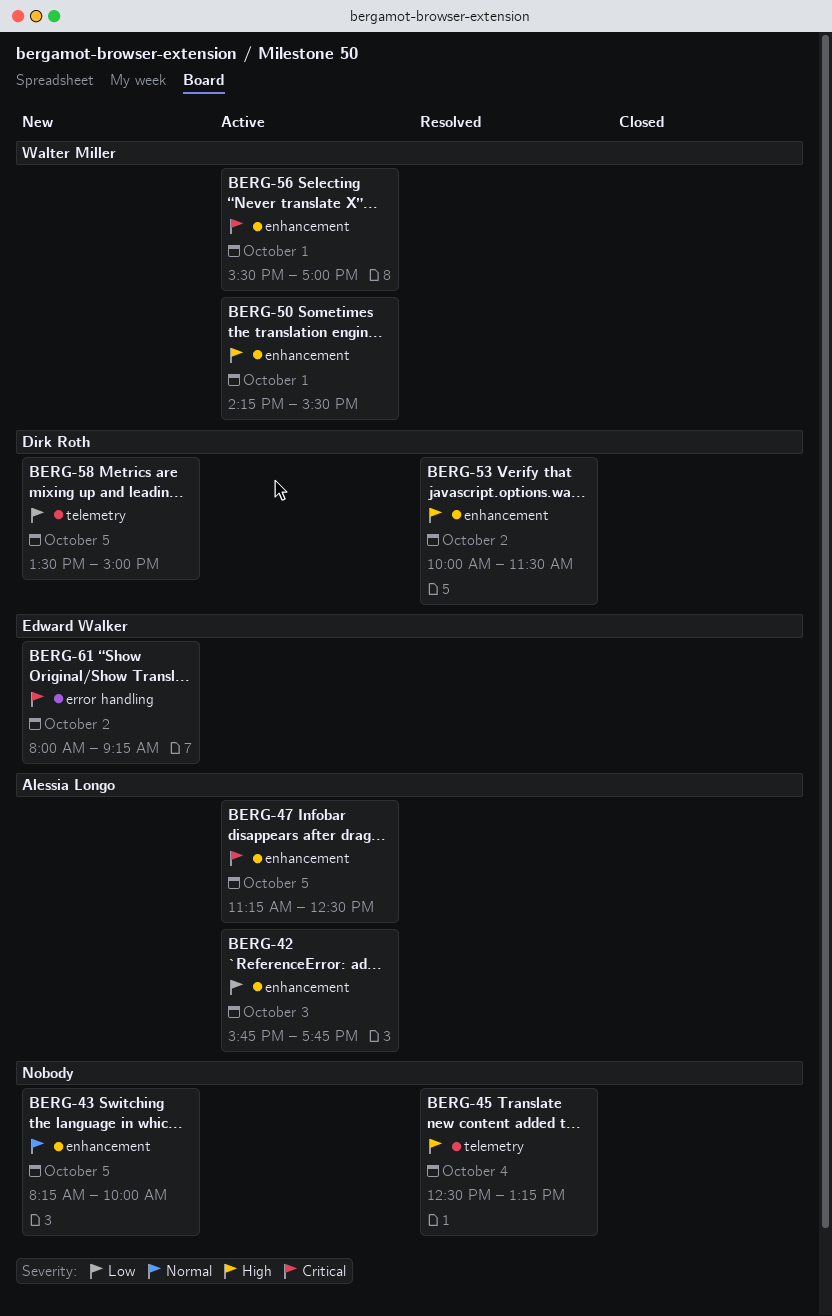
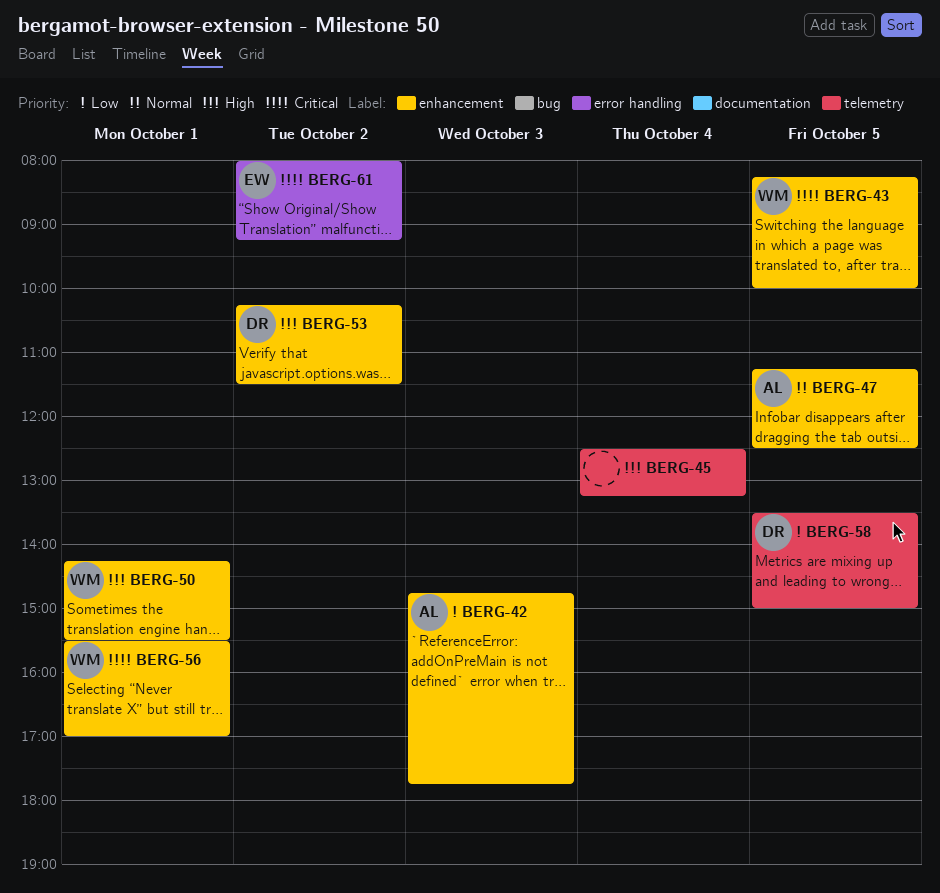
BERG-42, begins: 15:45 -> 14:45
BERG-43, owner: none -> Walter Miller
BERG-43, priority: Normal -> Critical
BERG-47, priority: Critical -> Normal
BERG-53, begins: 10:00 -> 10:15

